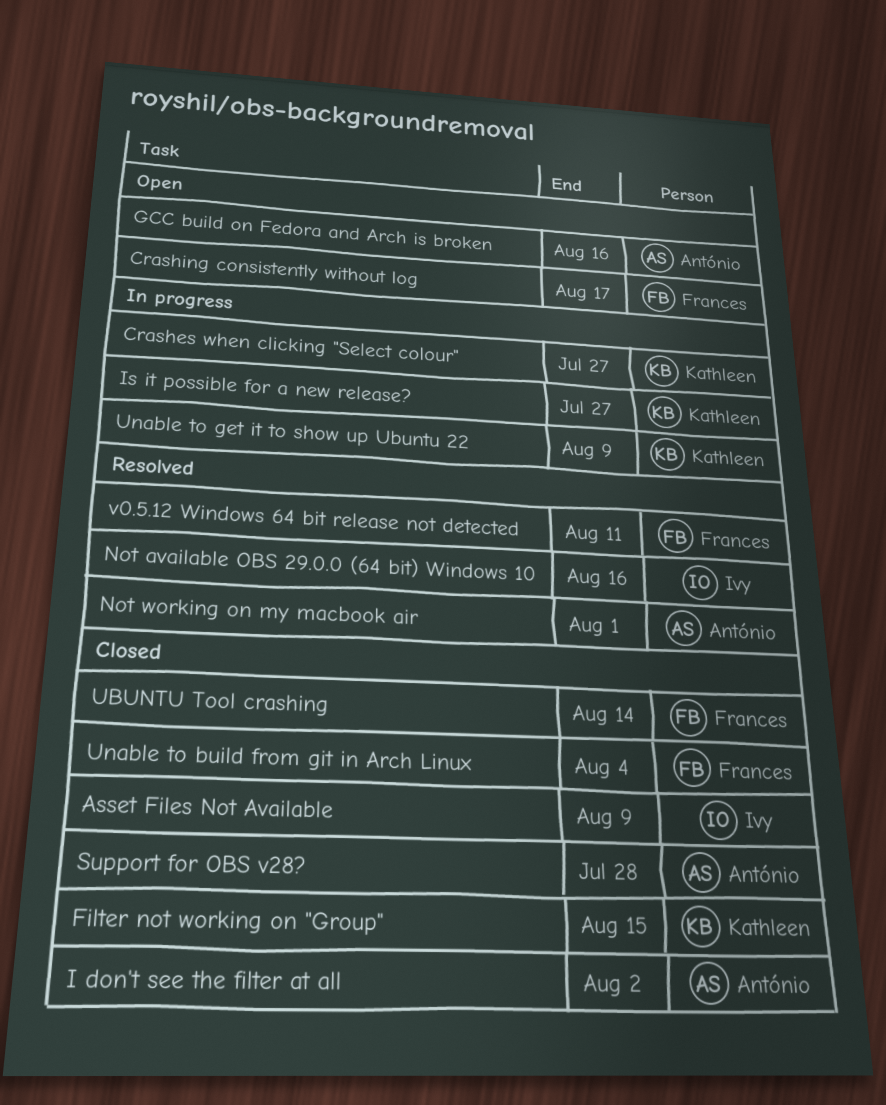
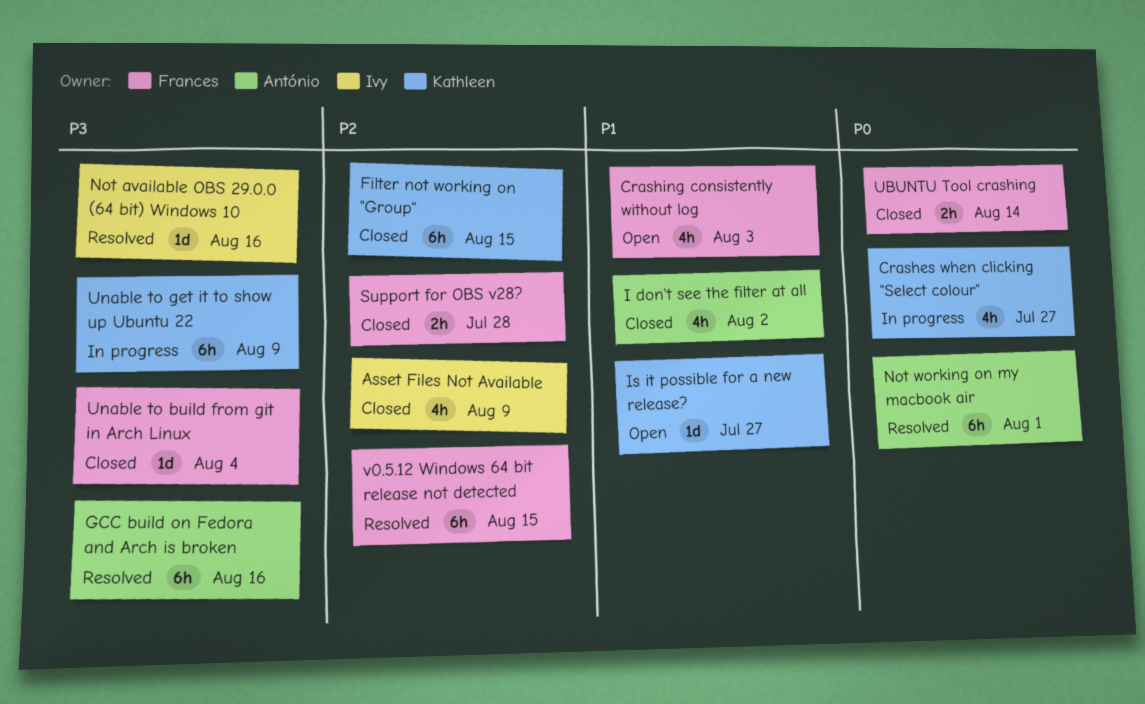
Crashing consistently without log, due: Aug 17 -> Aug 3
GCC build on Fedora and Arch is broken, status: Open -> Resolved
Is it possible for a new release?, status: In progress -> Open
Support for OBS v28?, owner: António -> Frances
v0.5.12 Windows 64 bit release not detected, due: Aug 11 -> Aug 15

